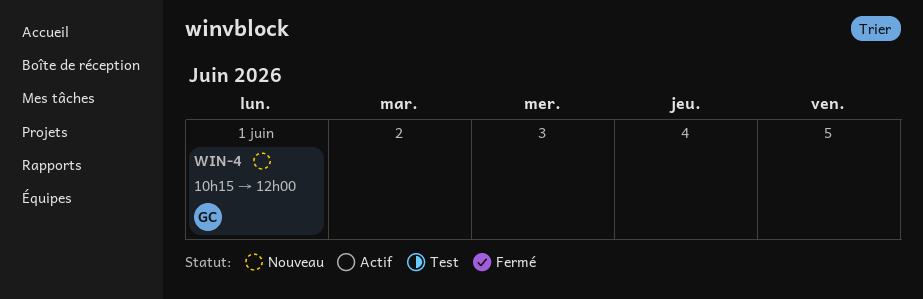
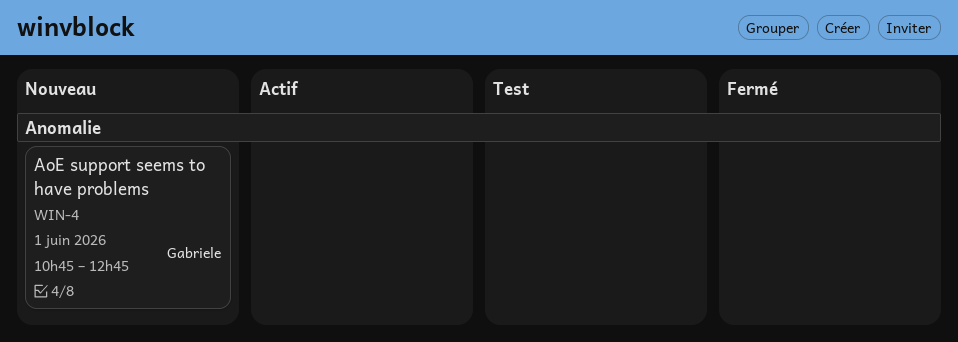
WIN-4, begins: 10:15 -> 10:45
WIN-4, ends: 12:00 -> 12:45

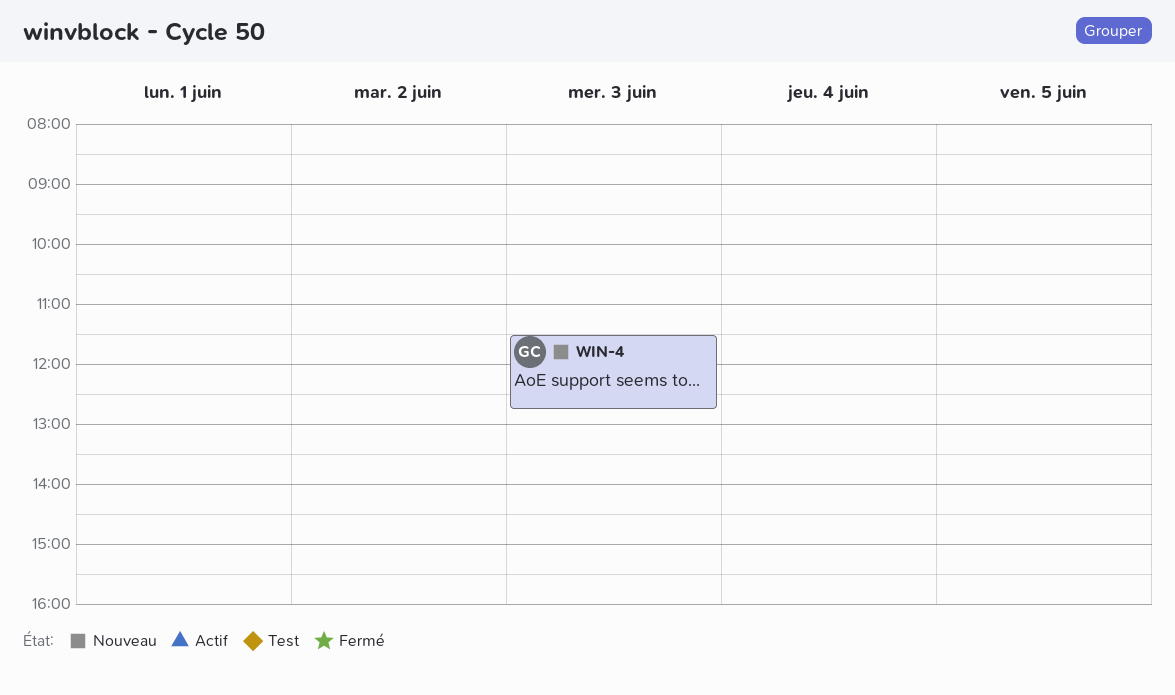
WIN-4, day: Jun 1 -> Jun 3
WIN-4, begins: 10:45 -> 11:30

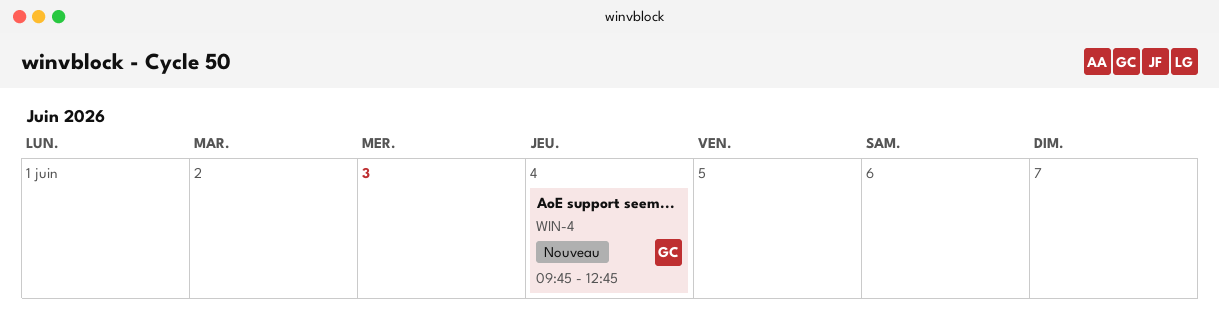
WIN-4, day: Jun 3 -> Jun 4
WIN-4, begins: 11:30 -> 09:45

